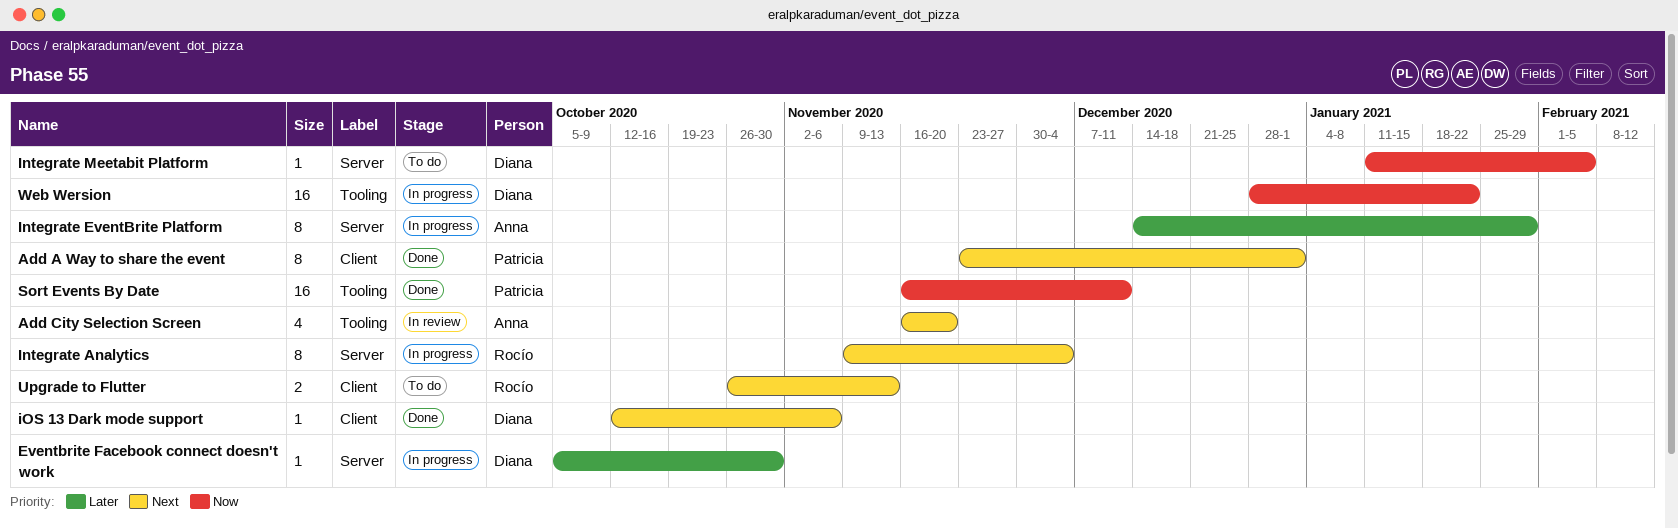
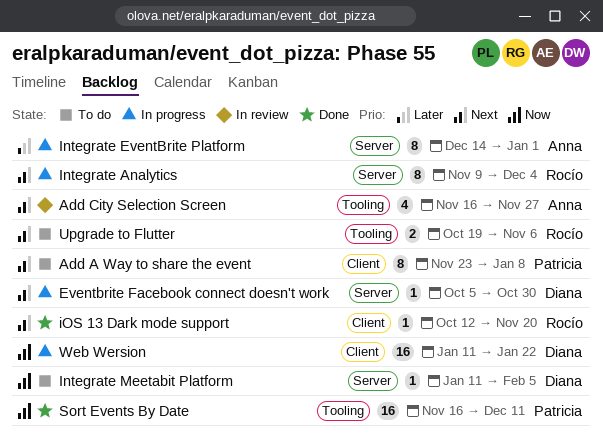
Add A Way to share the event, status: Done -> To do
Add A Way to share the event, due: Jan 1 -> Jan 8
Add City Selection Screen, due: Nov 20 -> Nov 27
Eventbrite Facebook connect doesn't work, priority: Later -> Next
Integrate EventBrite Platform, due: Jan 29 -> Jan 1
iOS 13 Dark mode support, owner: Diana -> Rocío
iOS 13 Dark mode support, due: Nov 6 -> Nov 20
Upgrade to Flutter, label: Client -> Tooling
Upgrade to Flutter, start: Oct 26 -> Oct 19
Upgrade to Flutter, due: Nov 13 -> Nov 6
Web Wersion, label: Tooling -> Client
Web Wersion, start: Dec 28 -> Jan 11

